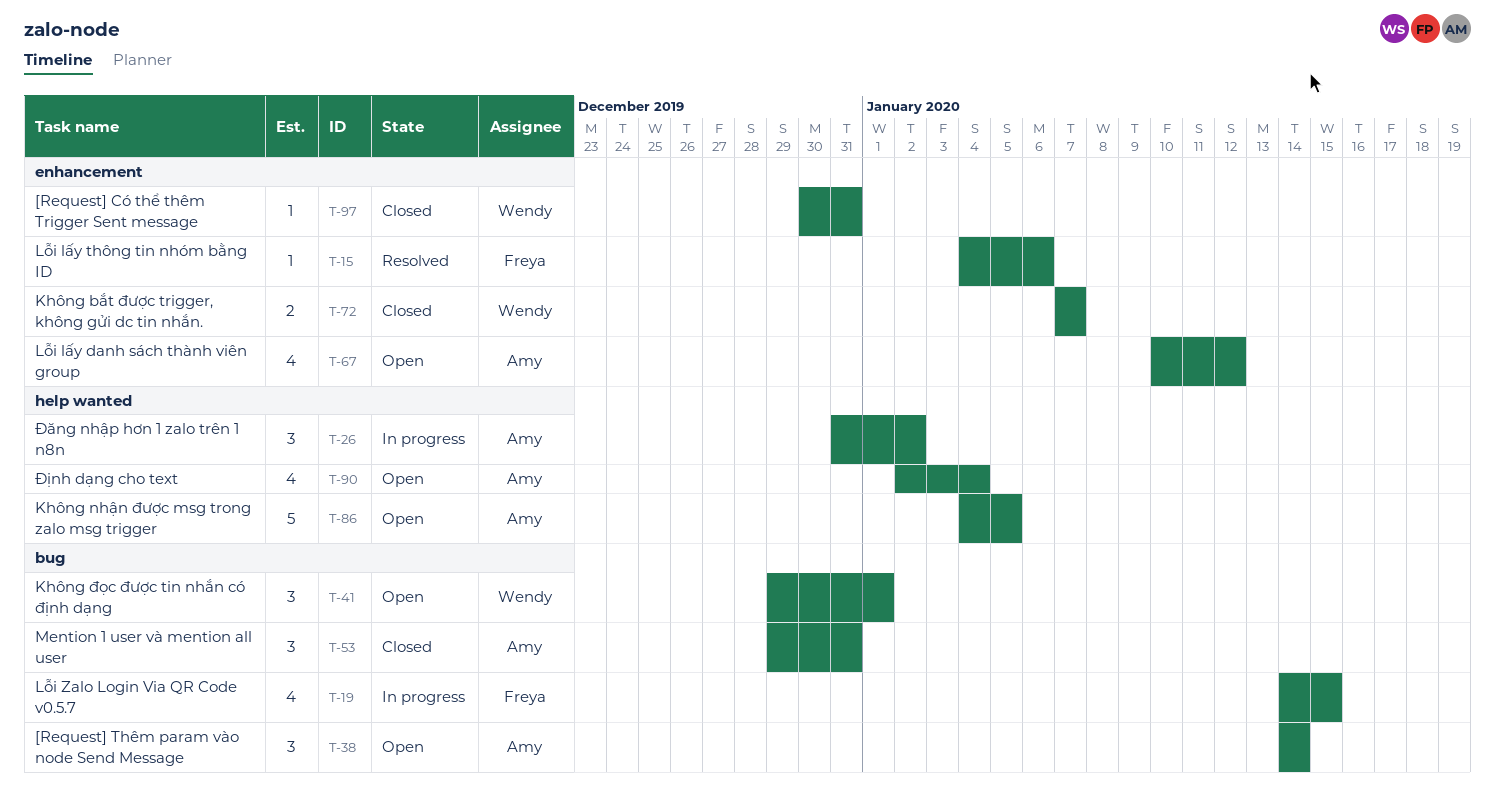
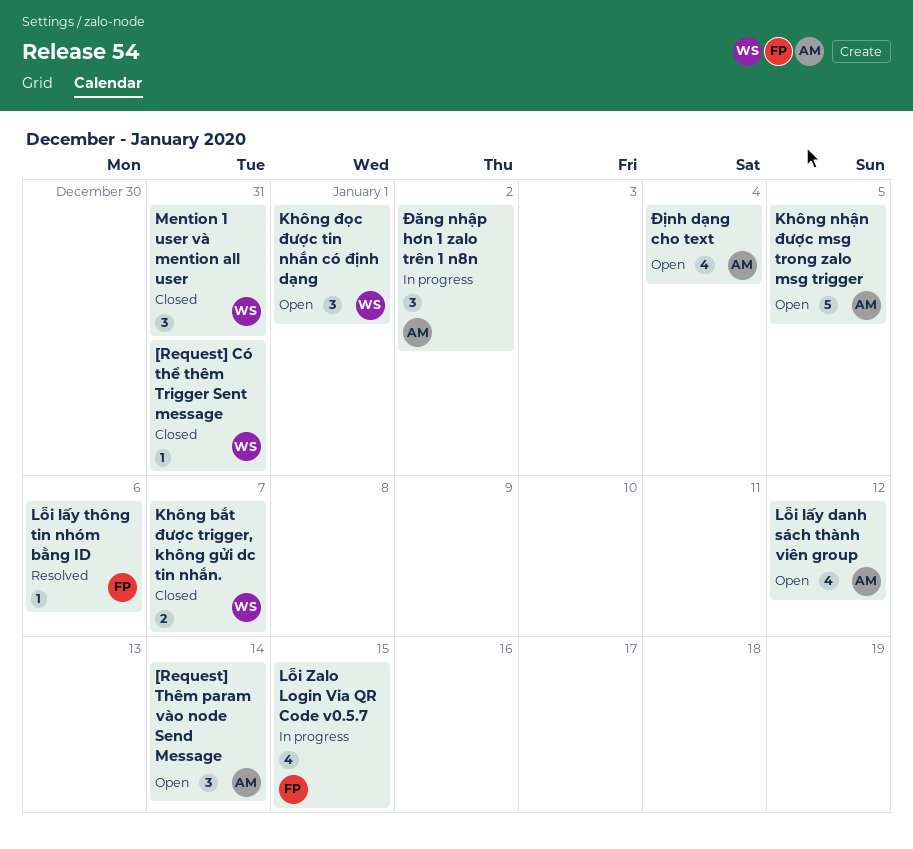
Mention 1 user và mention all user, owner: Amy -> Wendy

